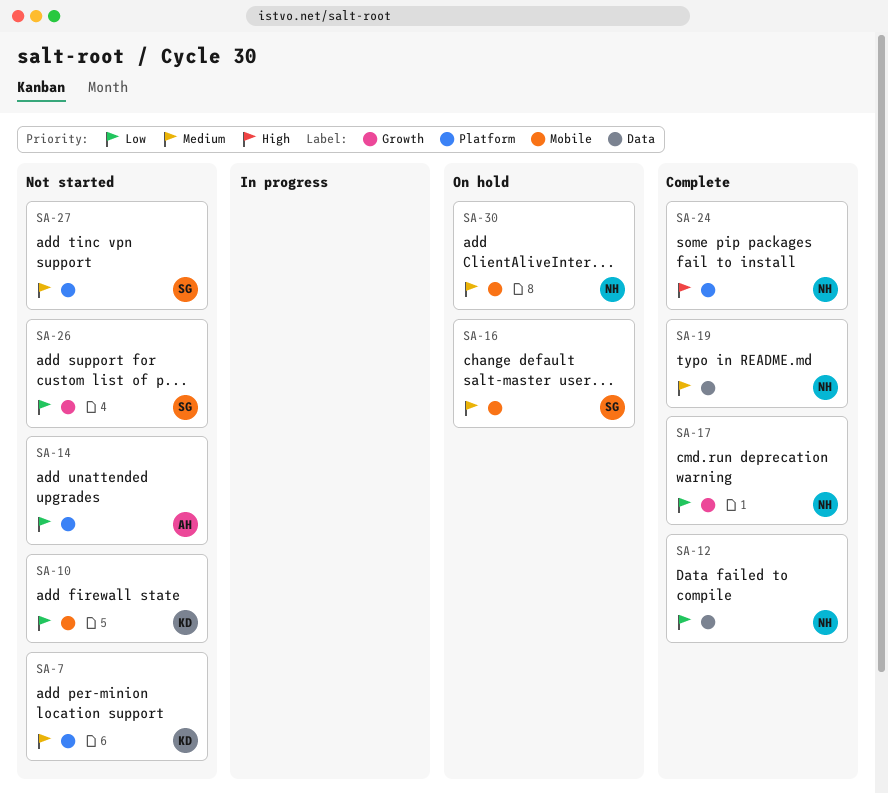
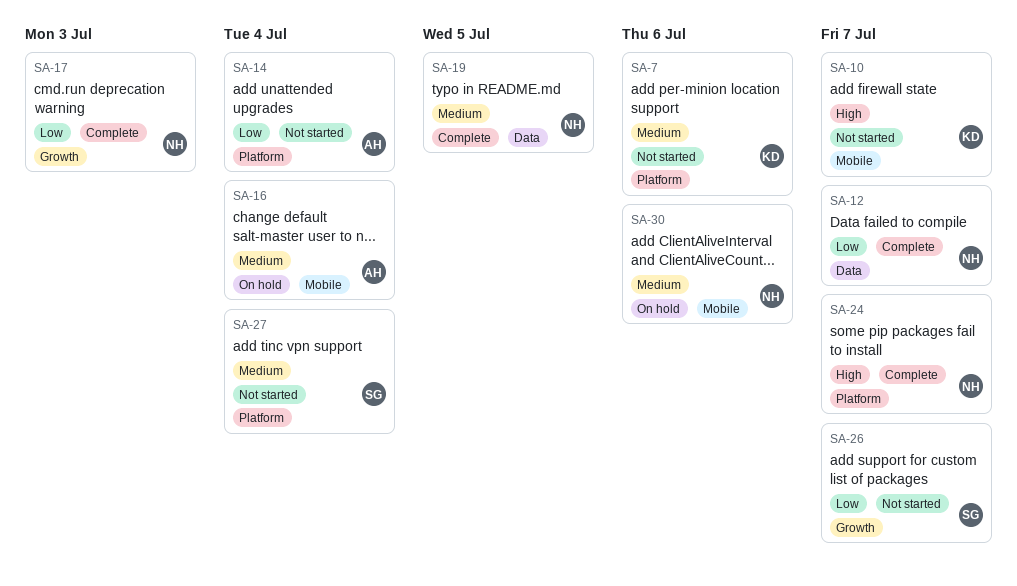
SA-10, priority: Low -> High
SA-16, owner: SG -> AH

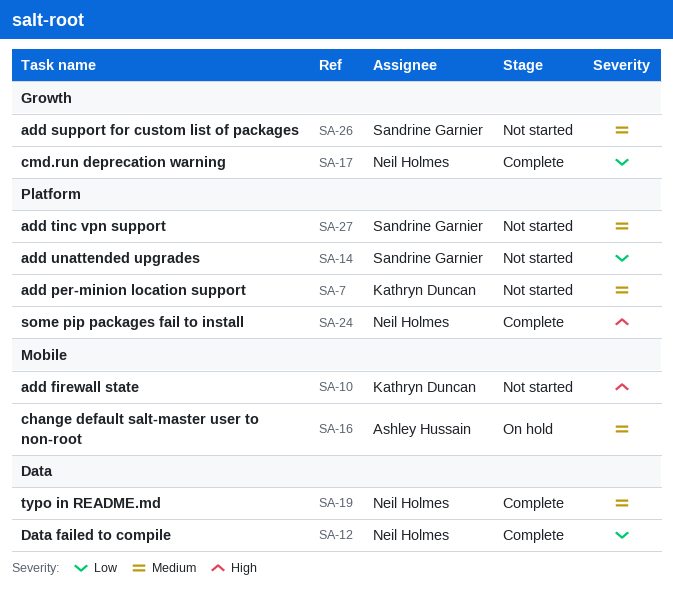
SA-14, owner: Ashley Hussain -> Sandrine Garnier
SA-26, priority: Low -> Medium
SA-30: present -> none

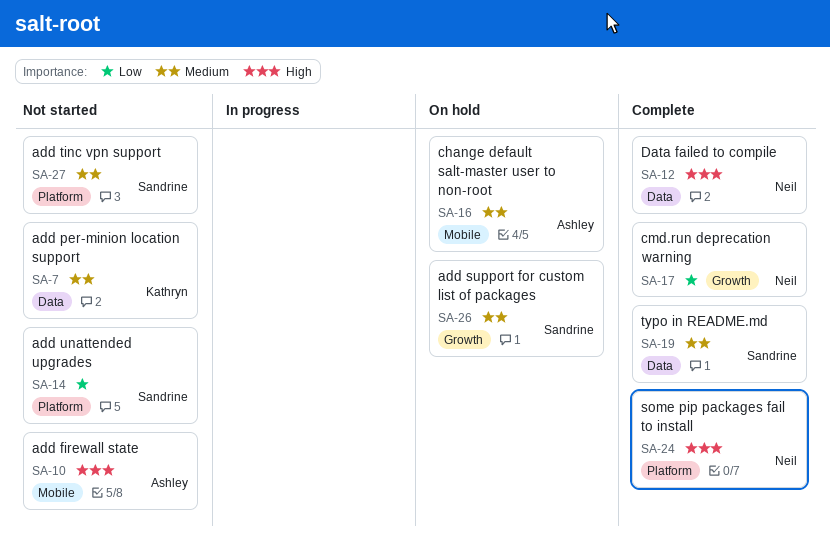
SA-7, label: Platform -> Data
SA-10, owner: Kathryn Duncan -> Ashley Hussain
SA-12, priority: Low -> High
SA-19, owner: Neil Holmes -> Sandrine Garnier
SA-26, status: Not started -> On hold

